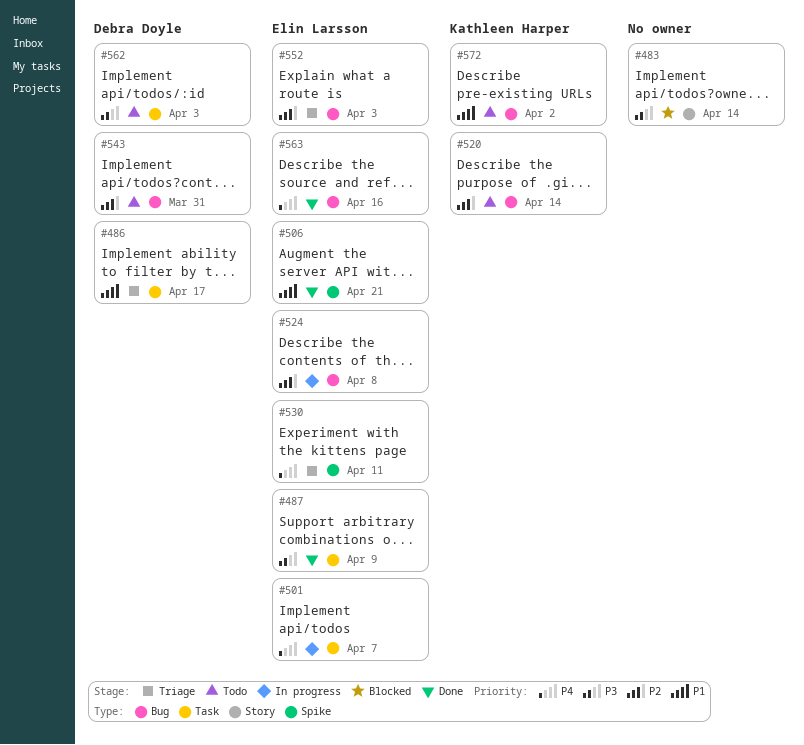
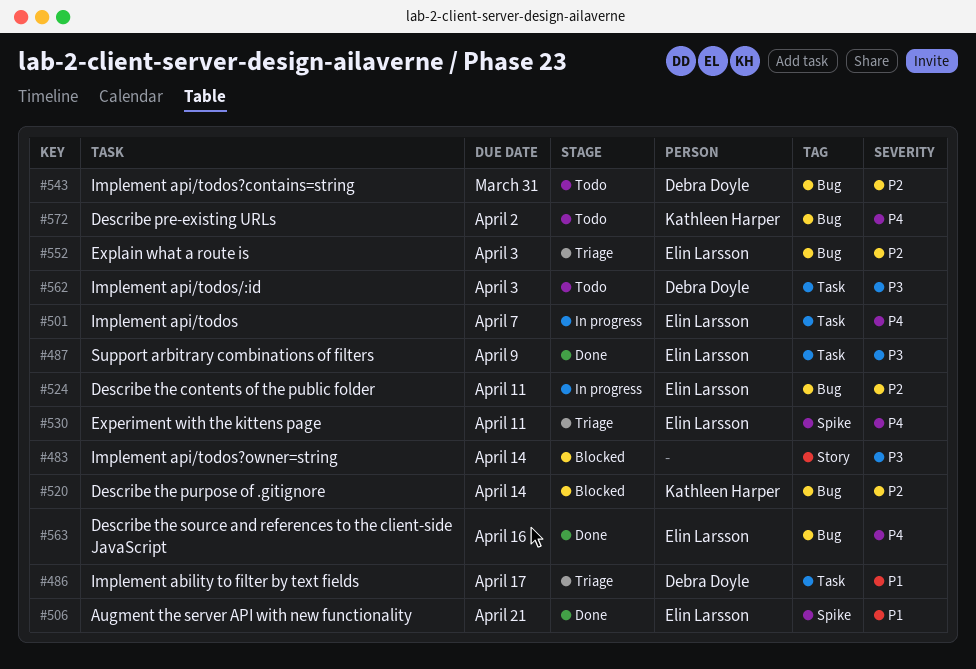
#520, status: Todo -> Blocked
#524, due: Apr 8 -> Apr 11
#572, priority: P1 -> P4

